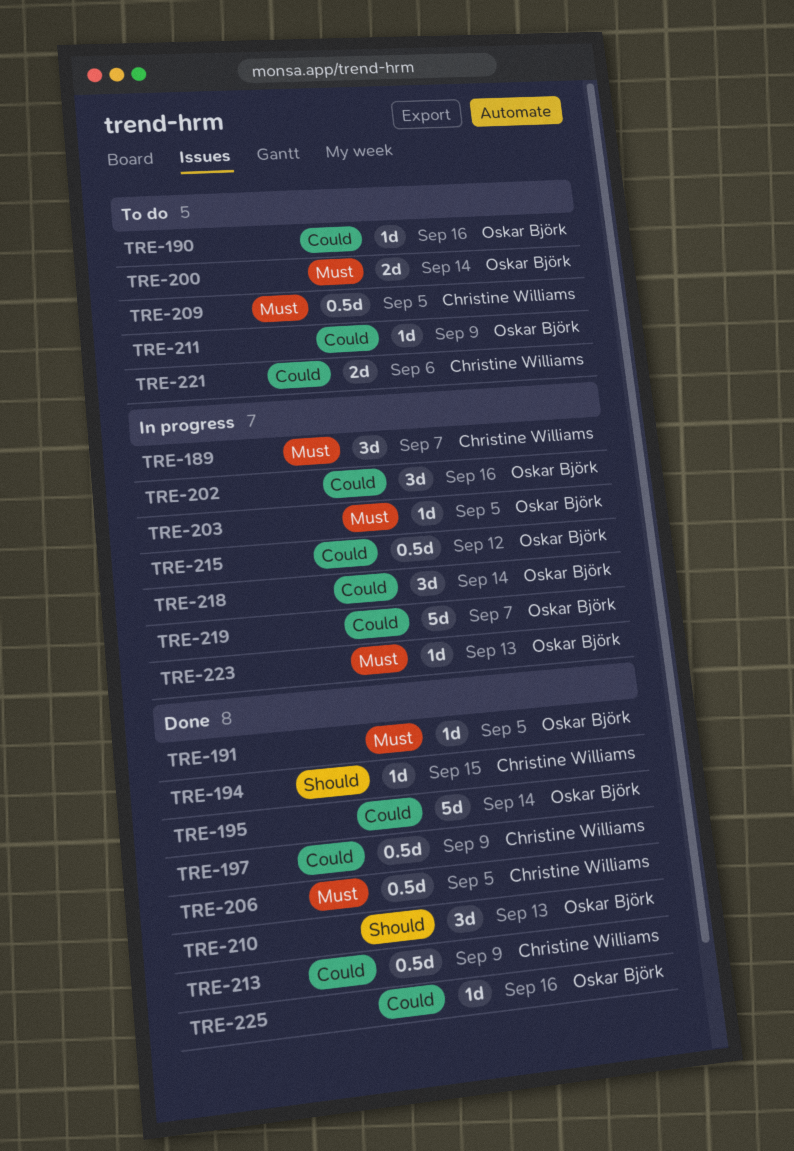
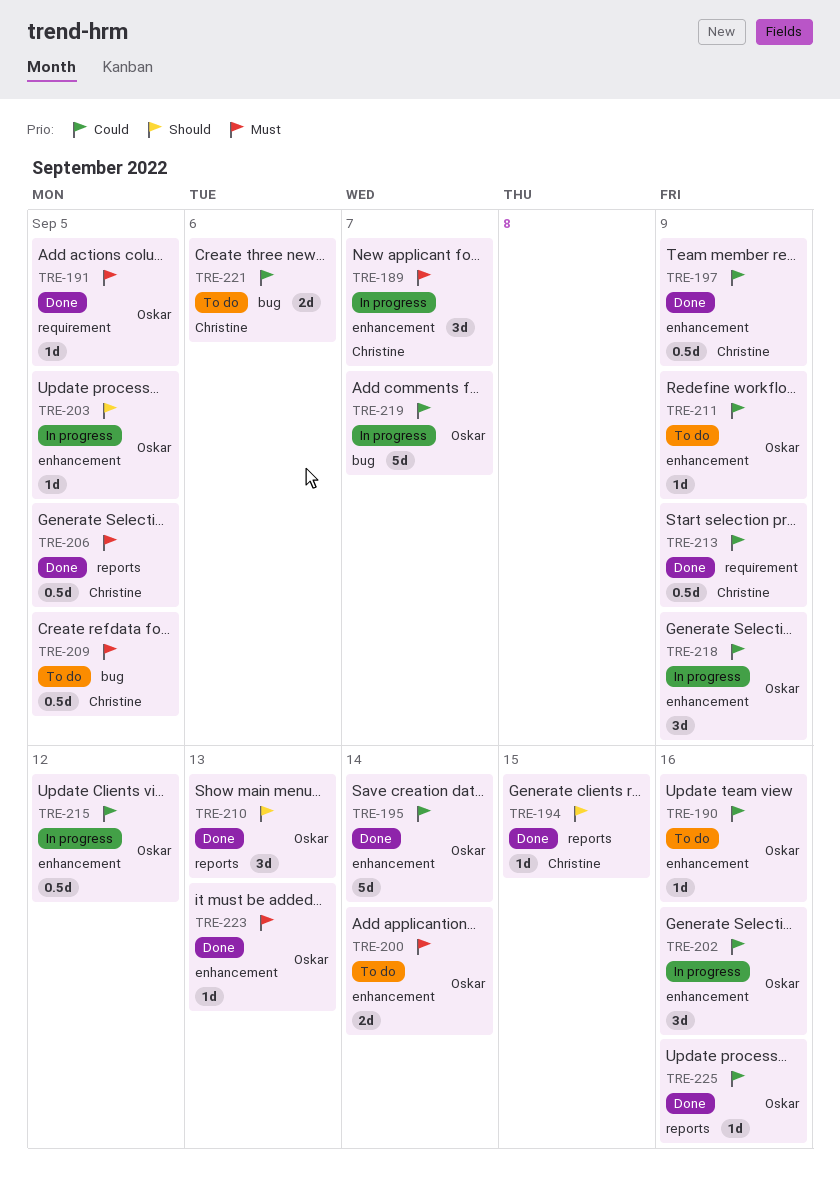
TRE-203, priority: Must -> Should
TRE-218, due: Sep 14 -> Sep 9
TRE-223, status: In progress -> Done

